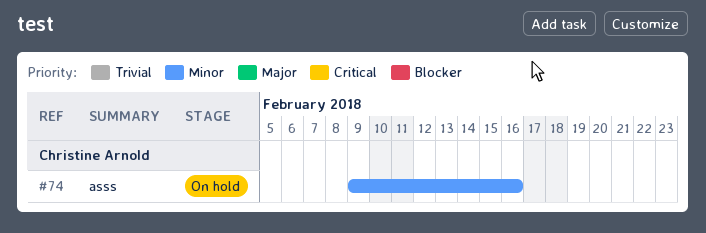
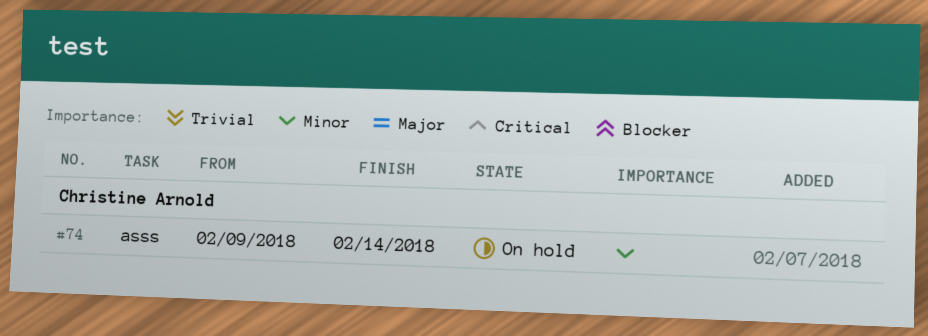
#74, due: Feb 16 -> Feb 14

